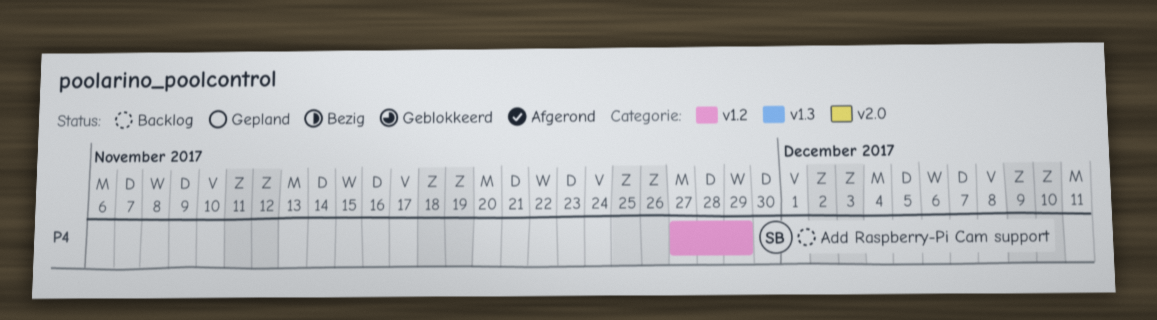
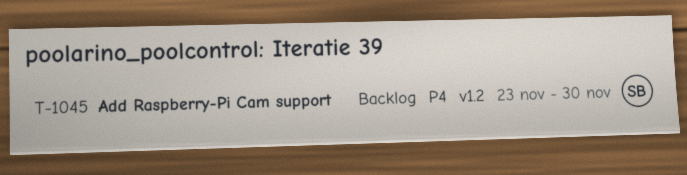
Add Raspberry-Pi Cam support, start: Nov 27 -> Nov 23
Add Raspberry-Pi Cam support, due: Nov 29 -> Nov 30

